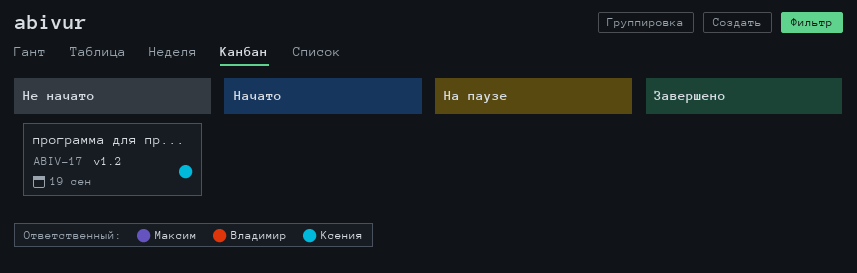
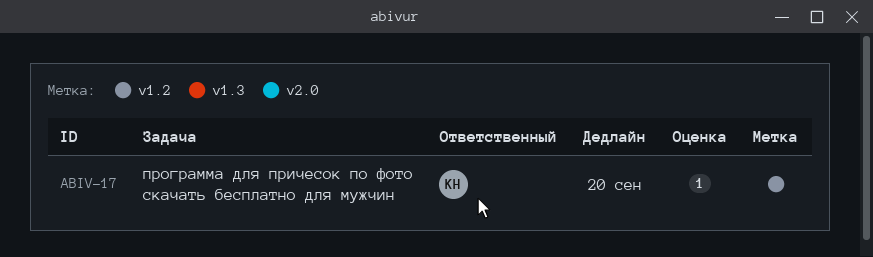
ABIV-17, due: Sep 19 -> Sep 20

